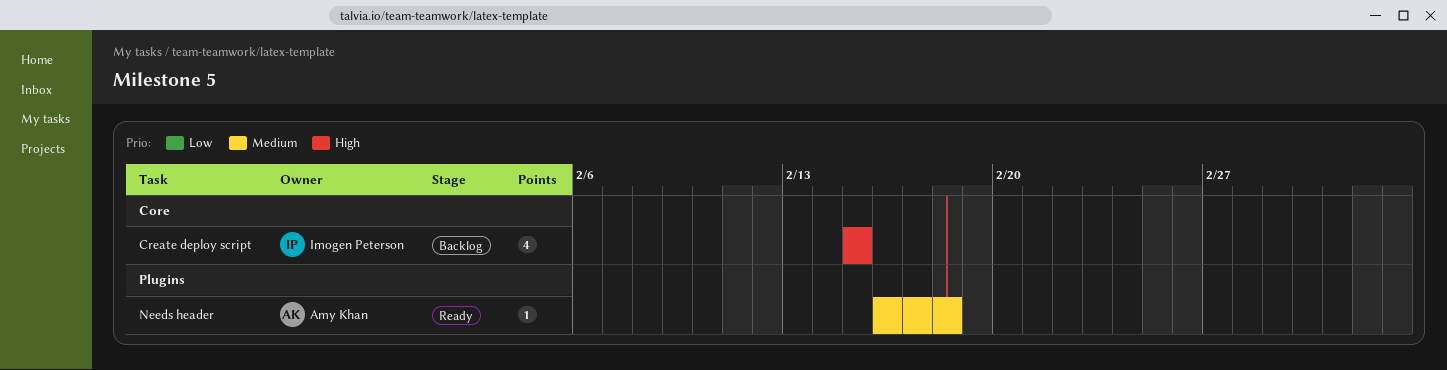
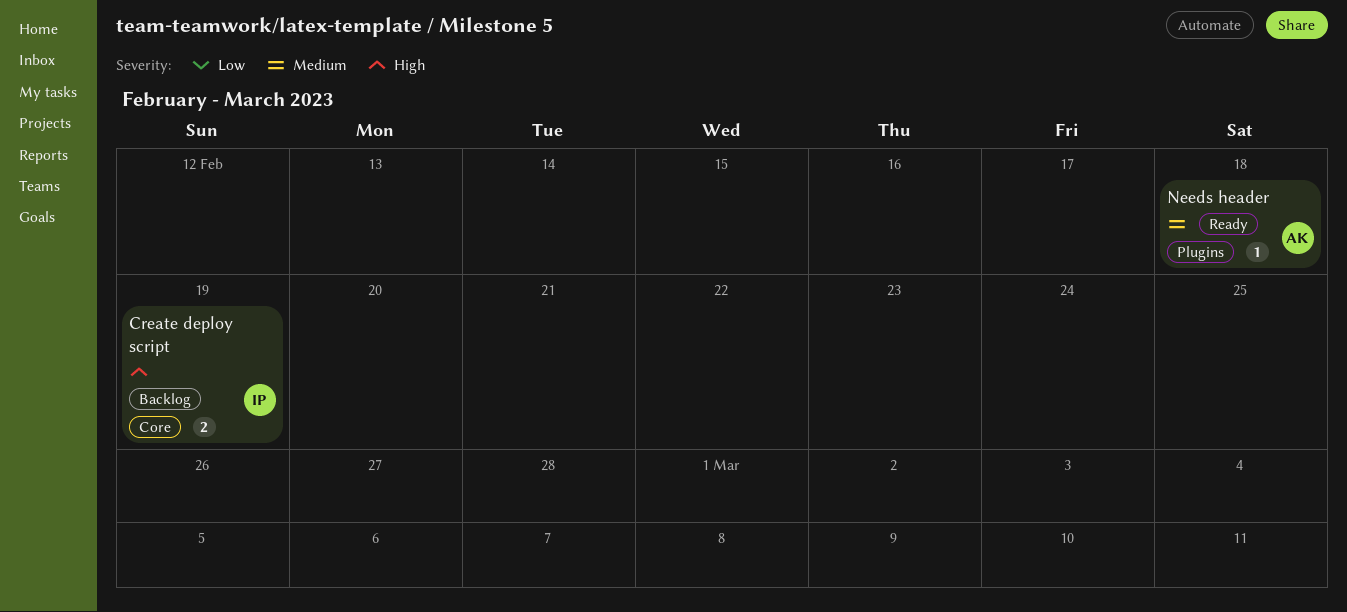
Create deploy script, estimate: 4 -> 2
Create deploy script, due: Feb 15 -> Feb 19

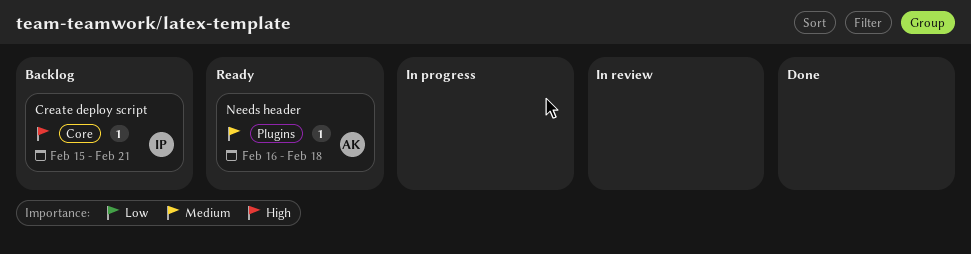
Create deploy script, estimate: 2 -> 1
Create deploy script, due: Feb 19 -> Feb 21

